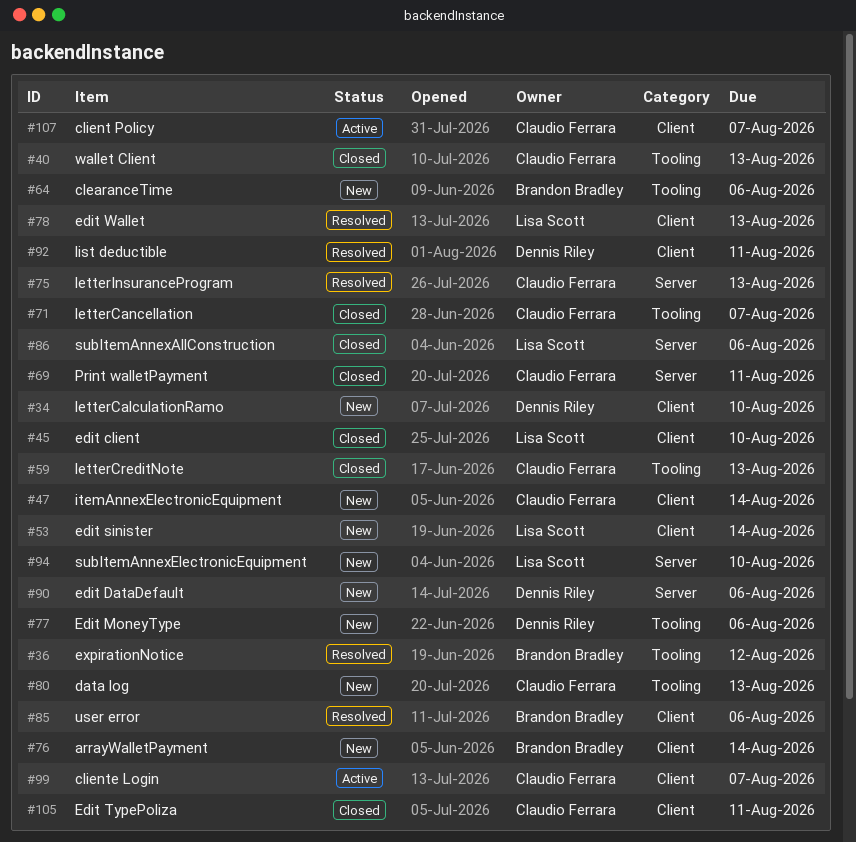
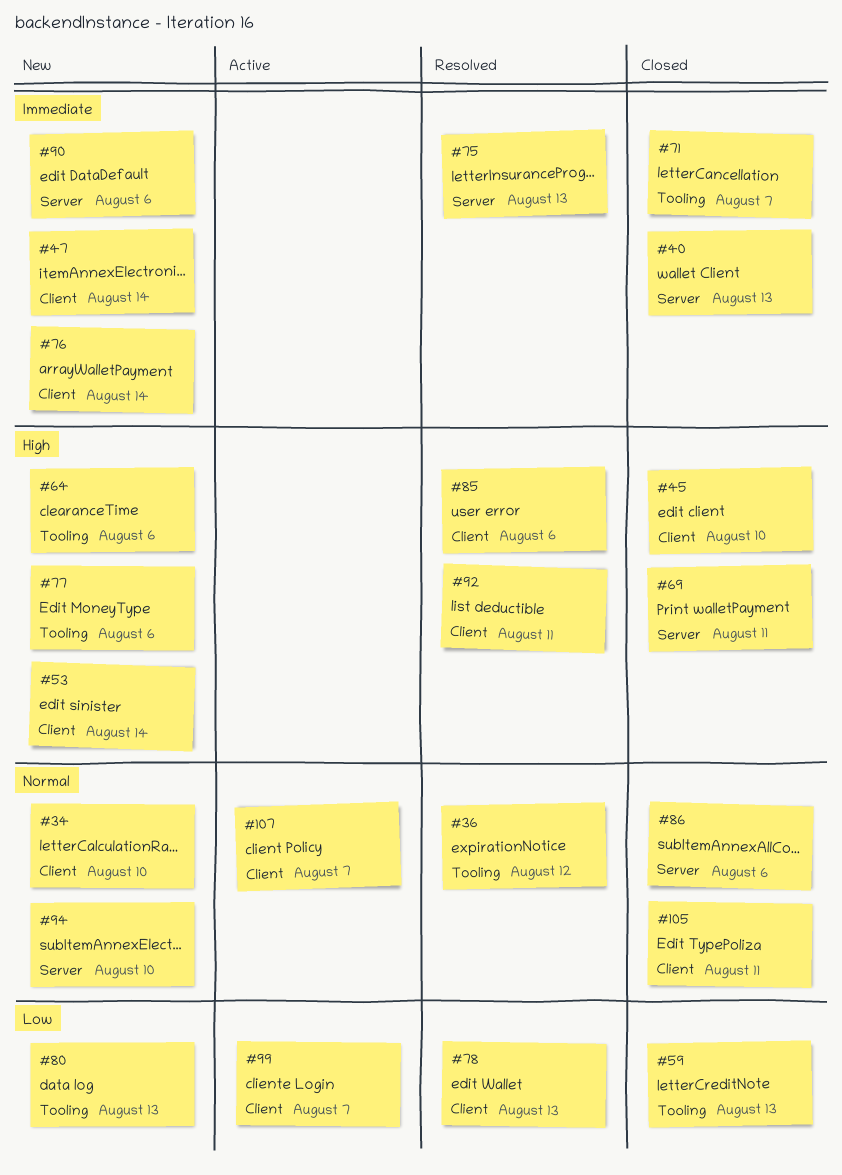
#40, label: Tooling -> Server

